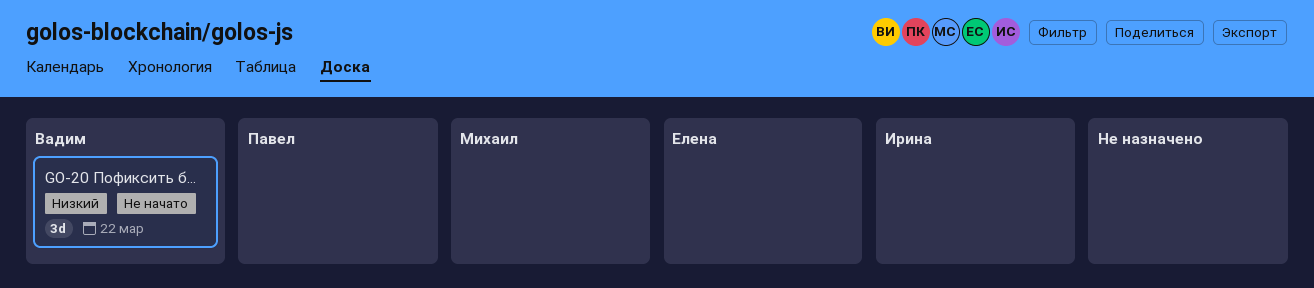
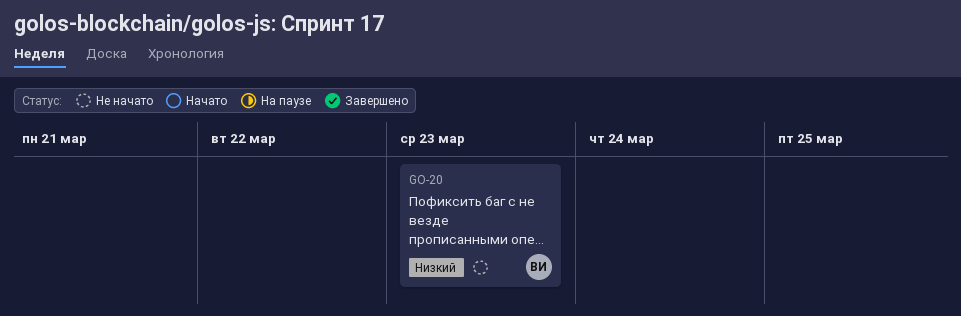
GO-20, due: Mar 22 -> Mar 23

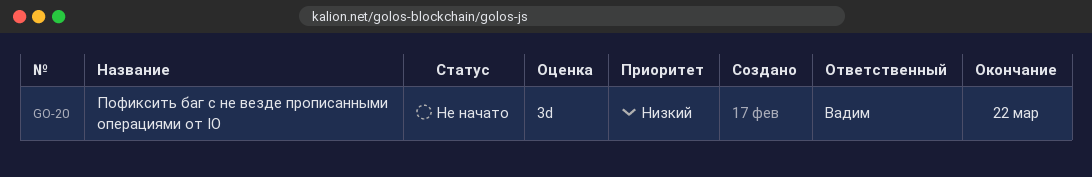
GO-20, due: Mar 23 -> Mar 22

